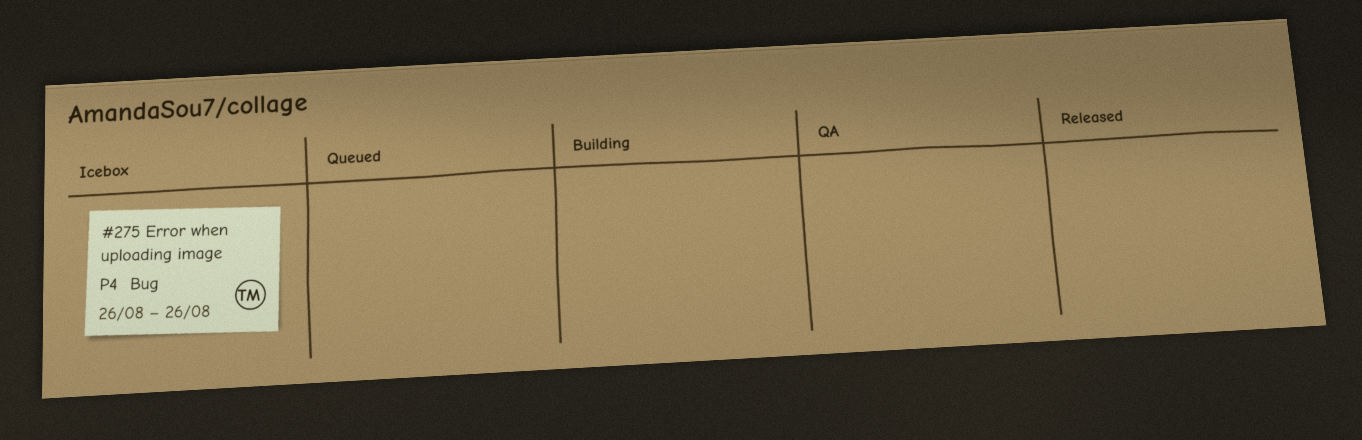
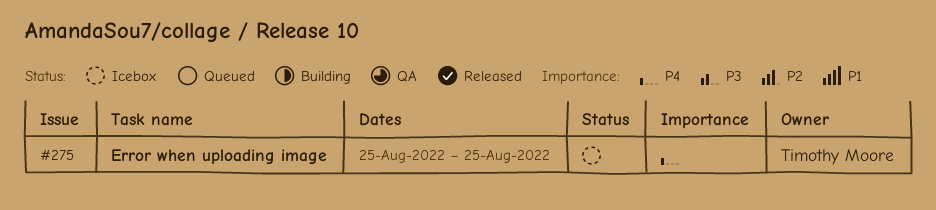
#275, start: Aug 26 -> Aug 25
#275, due: Aug 26 -> Aug 25

